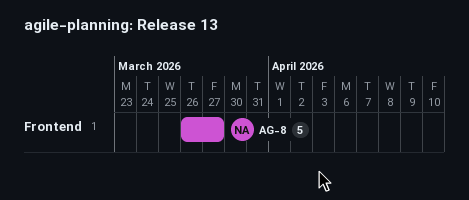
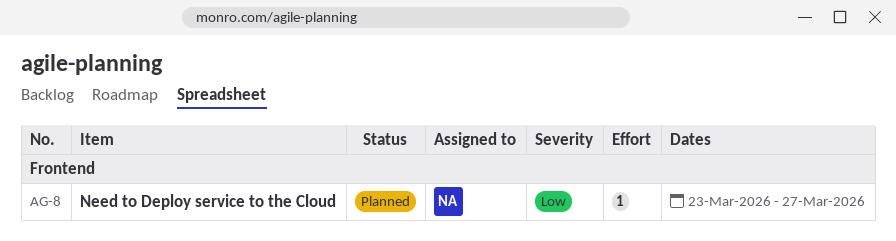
AG-8, estimate: 5 -> 1
AG-8, start: Mar 26 -> Mar 23

